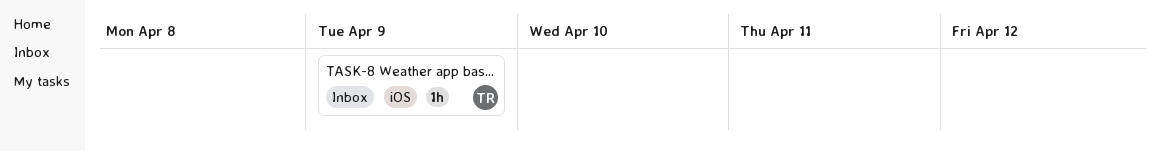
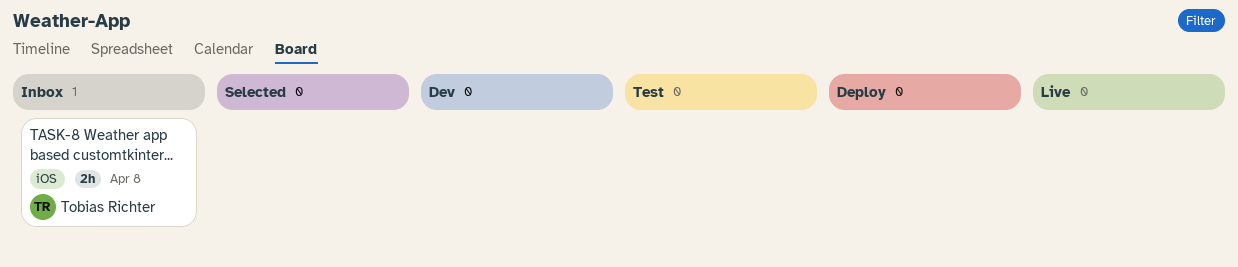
TASK-8, estimate: 1h -> 2h
TASK-8, due: Apr 9 -> Apr 8

